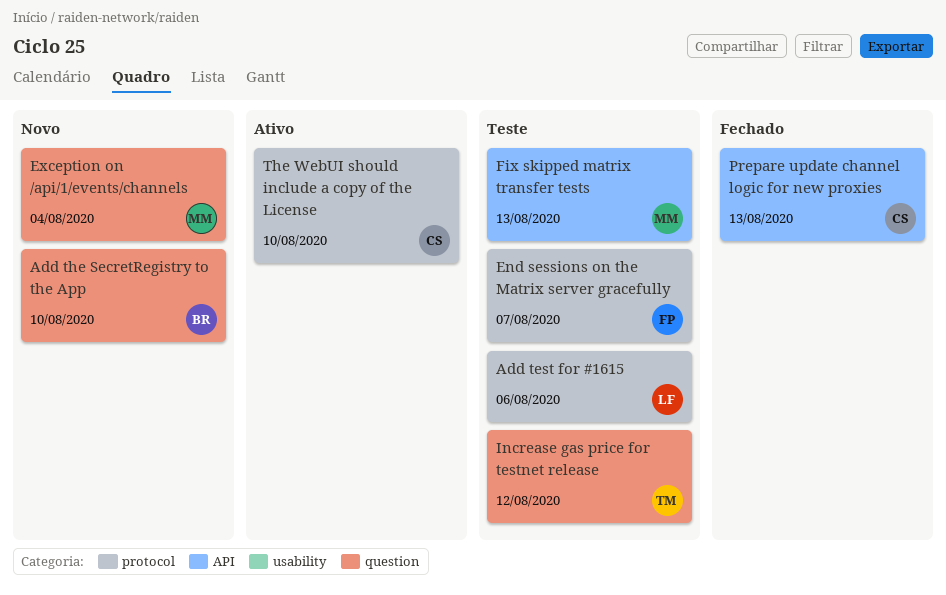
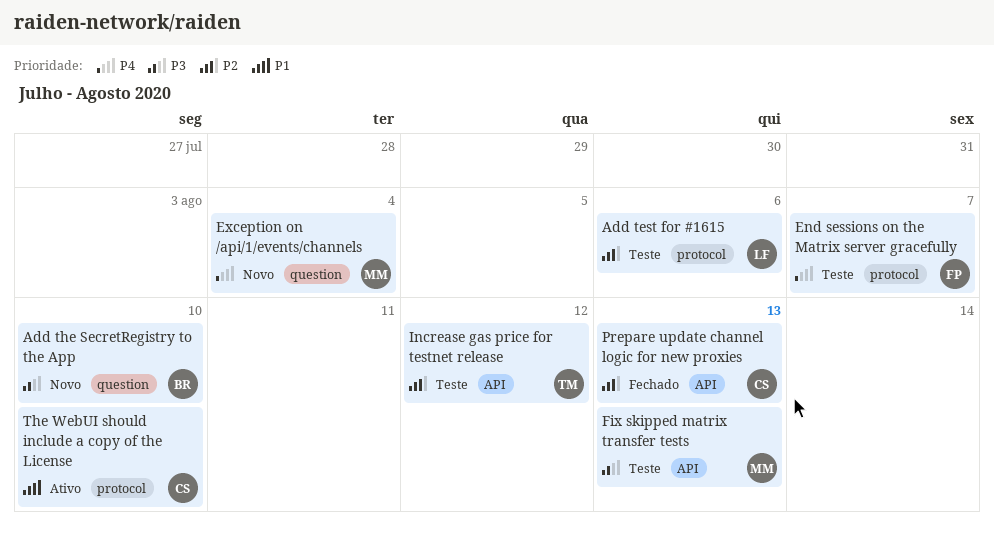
Increase gas price for testnet release, label: question -> API

